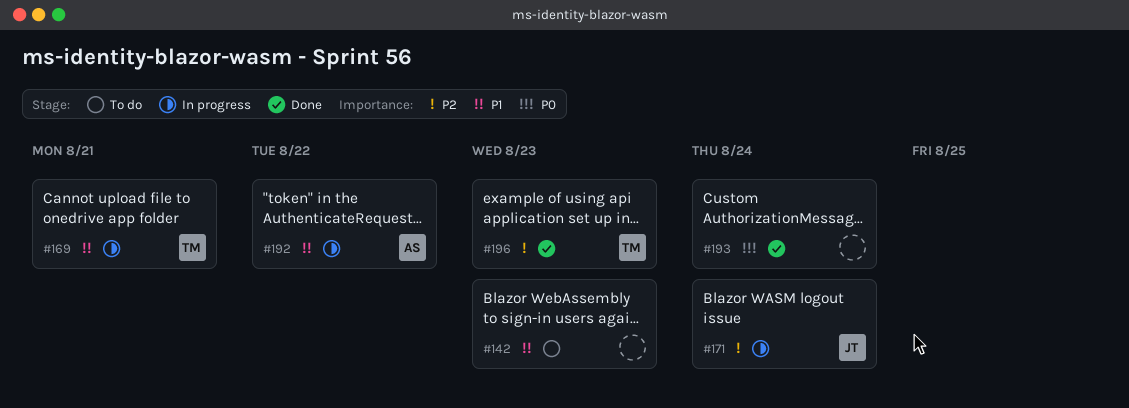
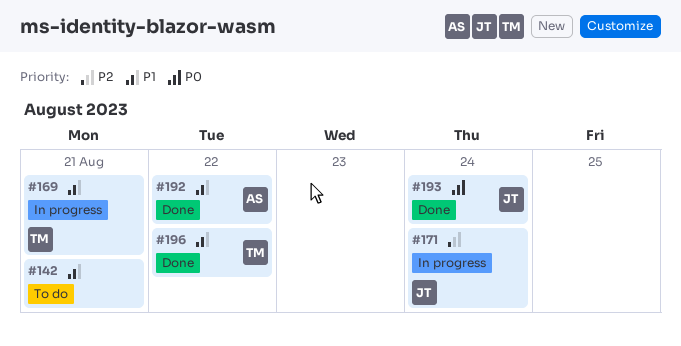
#142, due: Aug 23 -> Aug 21
#192, status: In progress -> Done
#193, owner: none -> JT
#196, priority: P2 -> P1
#196, due: Aug 23 -> Aug 22

